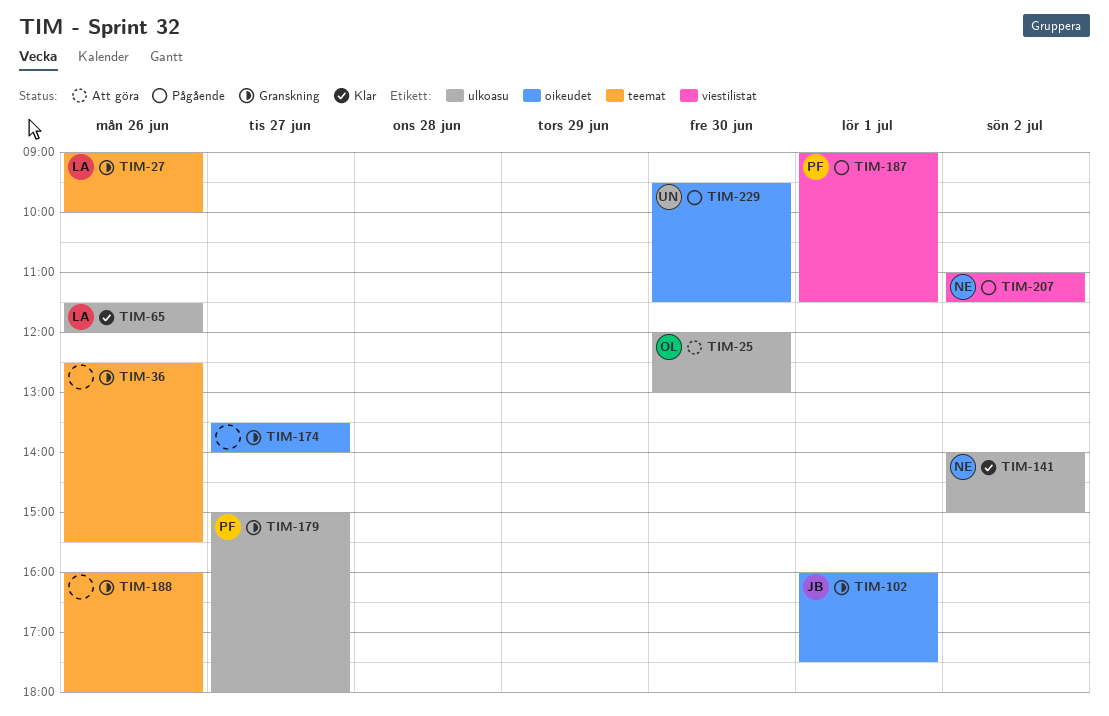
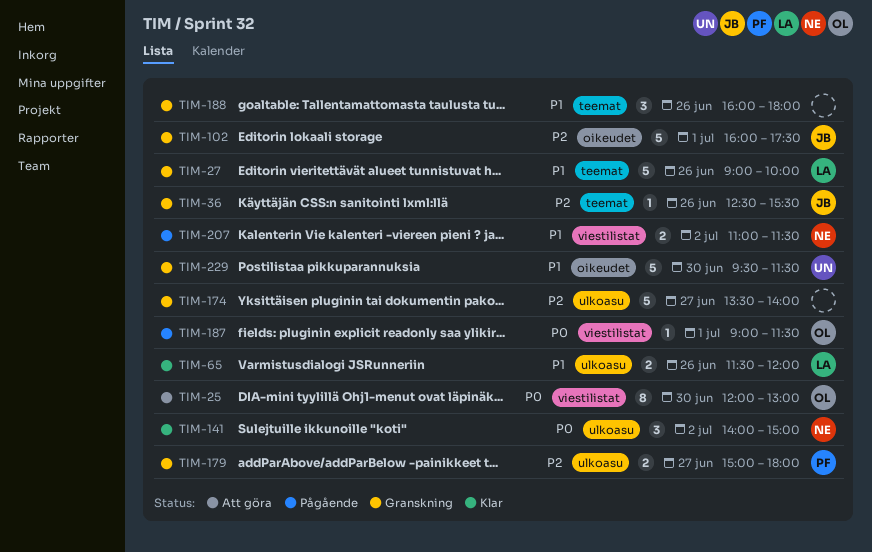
TIM-25, label: ulkoasu -> viestilistat
TIM-36, owner: none -> JB
TIM-174, label: oikeudet -> ulkoasu
TIM-187, owner: PF -> OL
TIM-229, status: Pågående -> Granskning

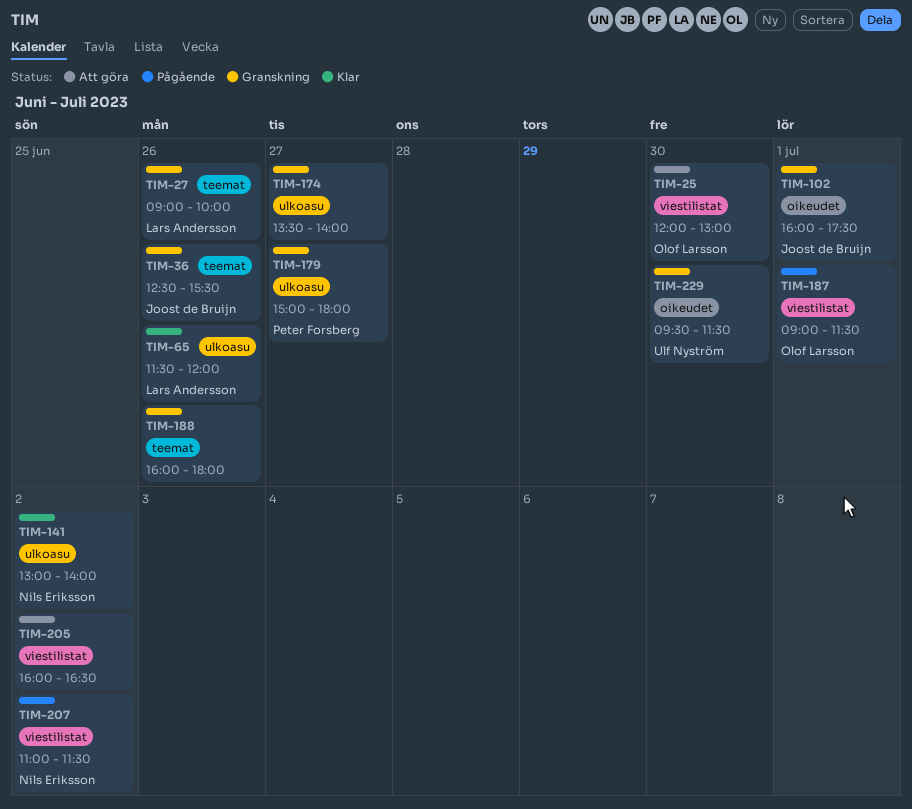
TIM-141, begins: 14:00 -> 13:00
TIM-141, ends: 15:00 -> 14:00
TIM-205: none -> present

